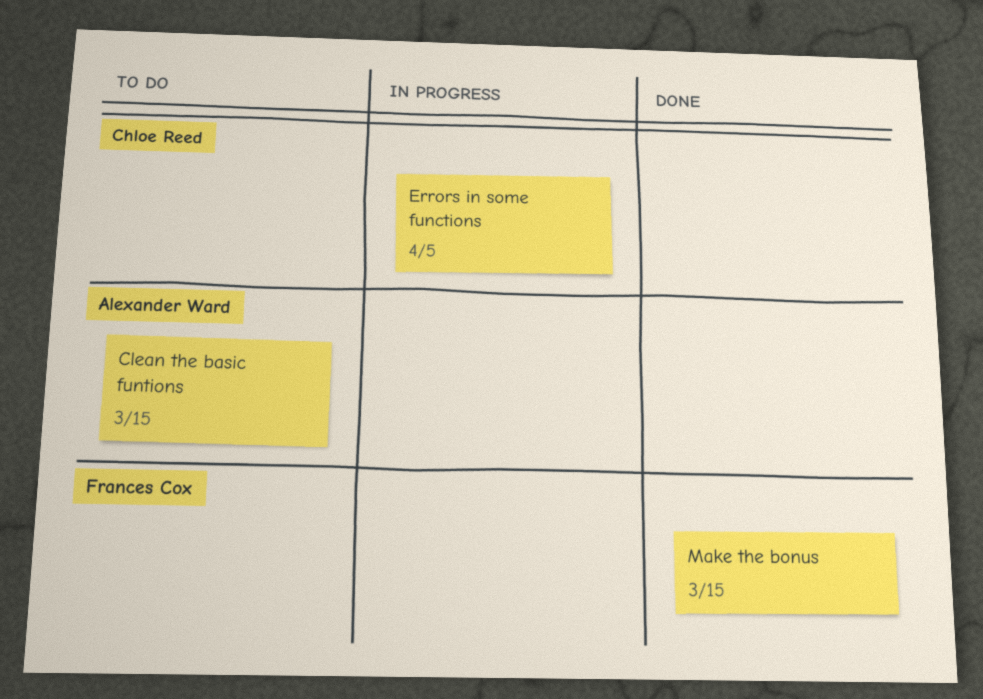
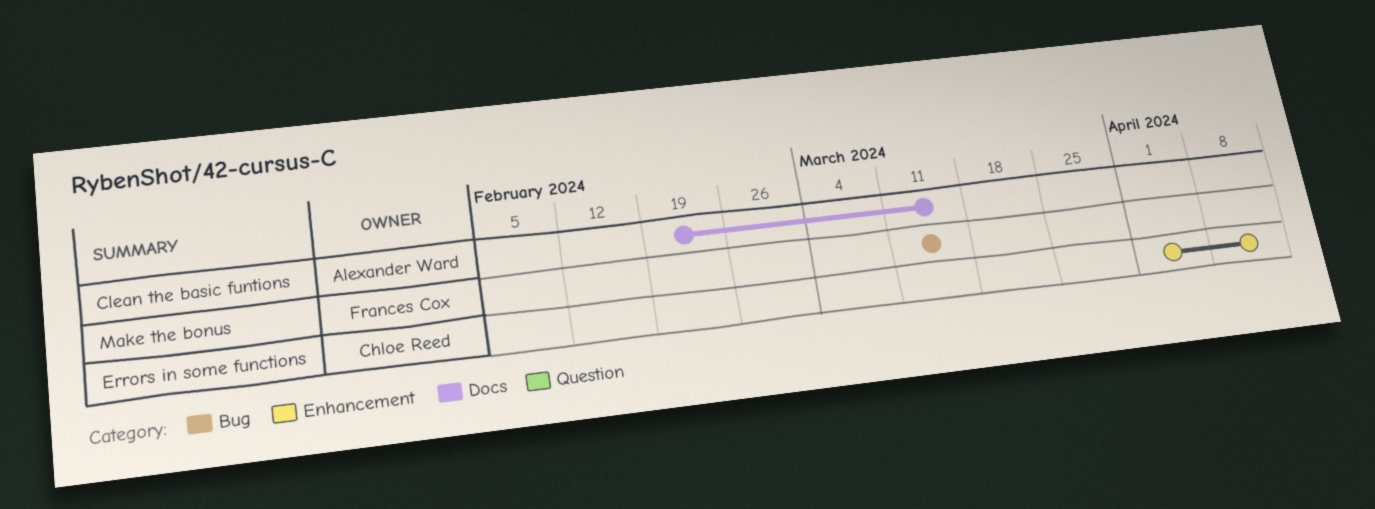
Errors in some functions, due: Apr 5 -> Apr 12

